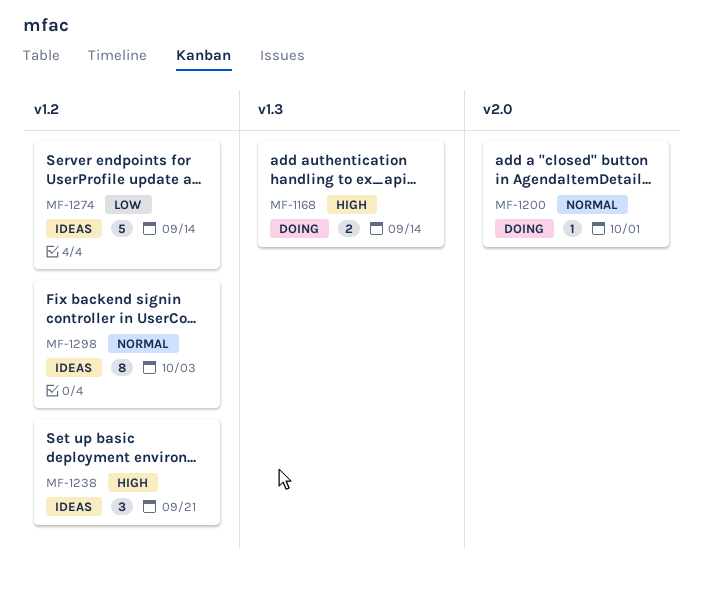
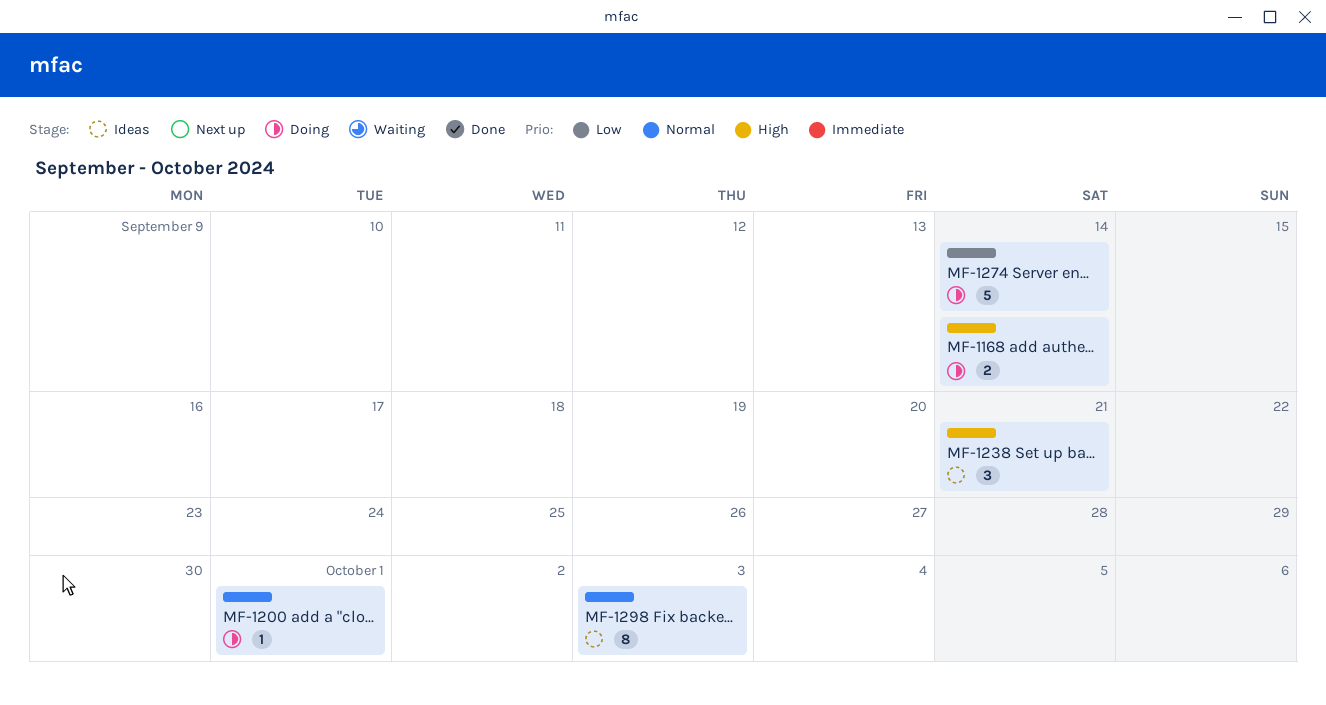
MF-1274, status: Ideas -> Doing

